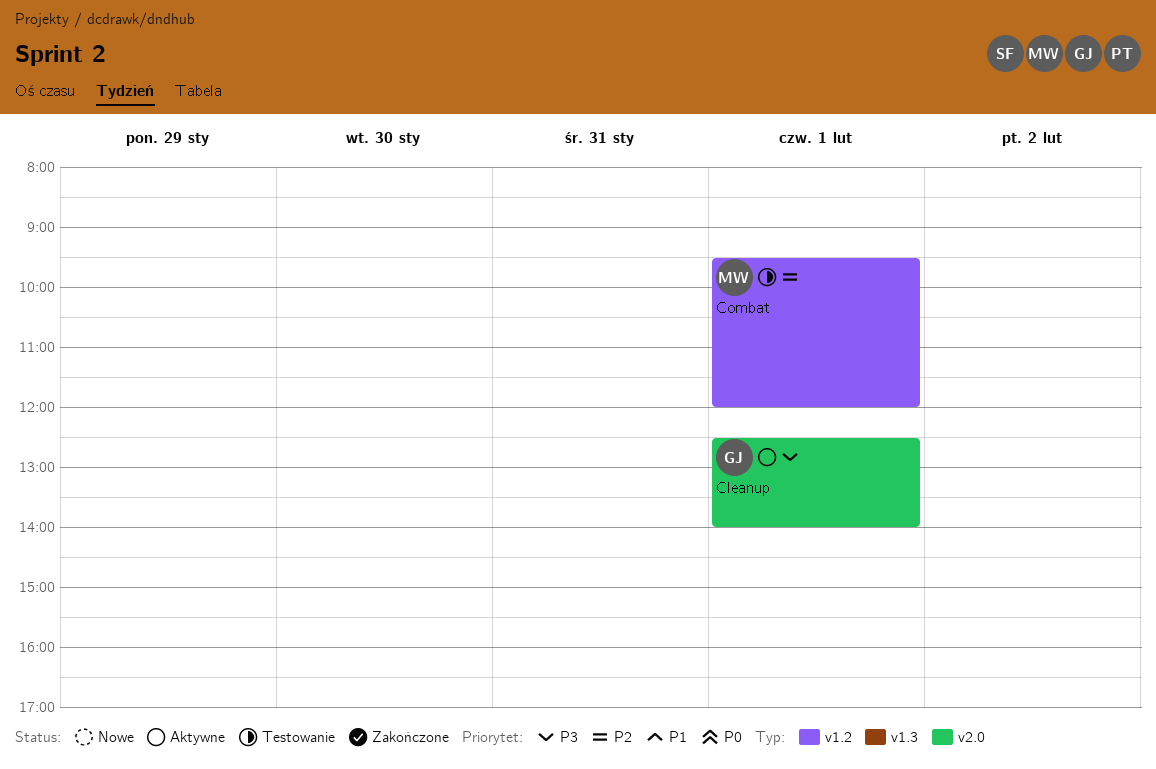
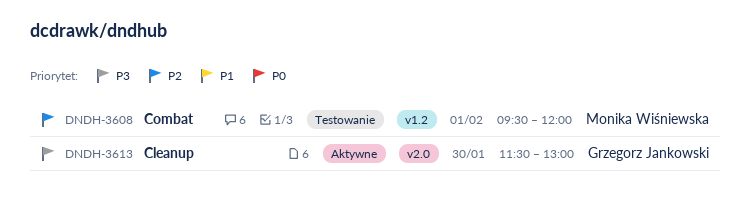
Cleanup, day: Feb 1 -> Jan 30
Cleanup, begins: 12:30 -> 11:30
Cleanup, ends: 14:00 -> 13:00

